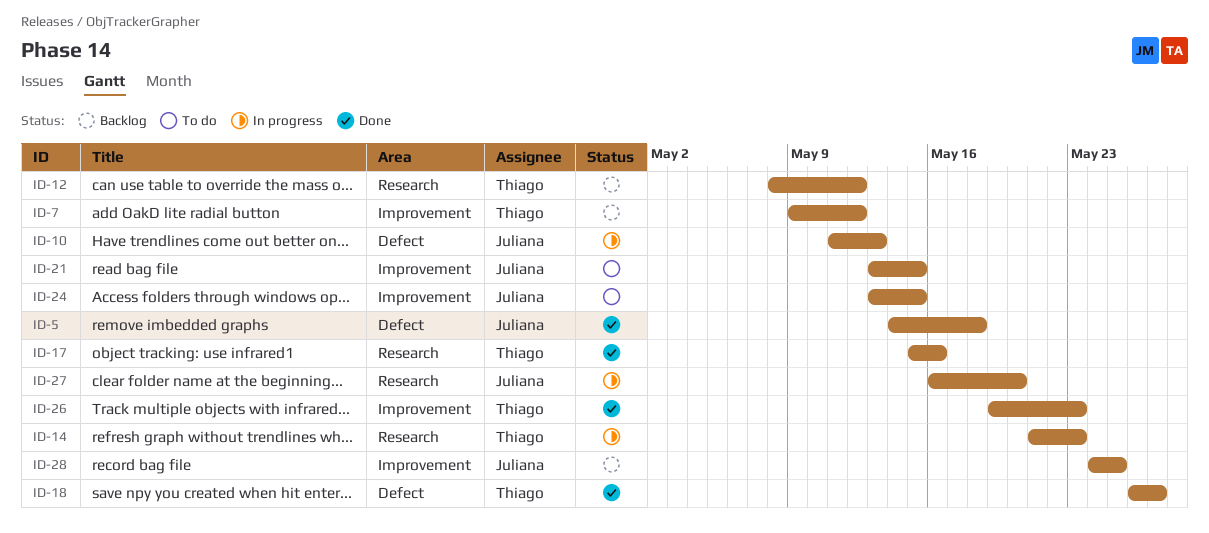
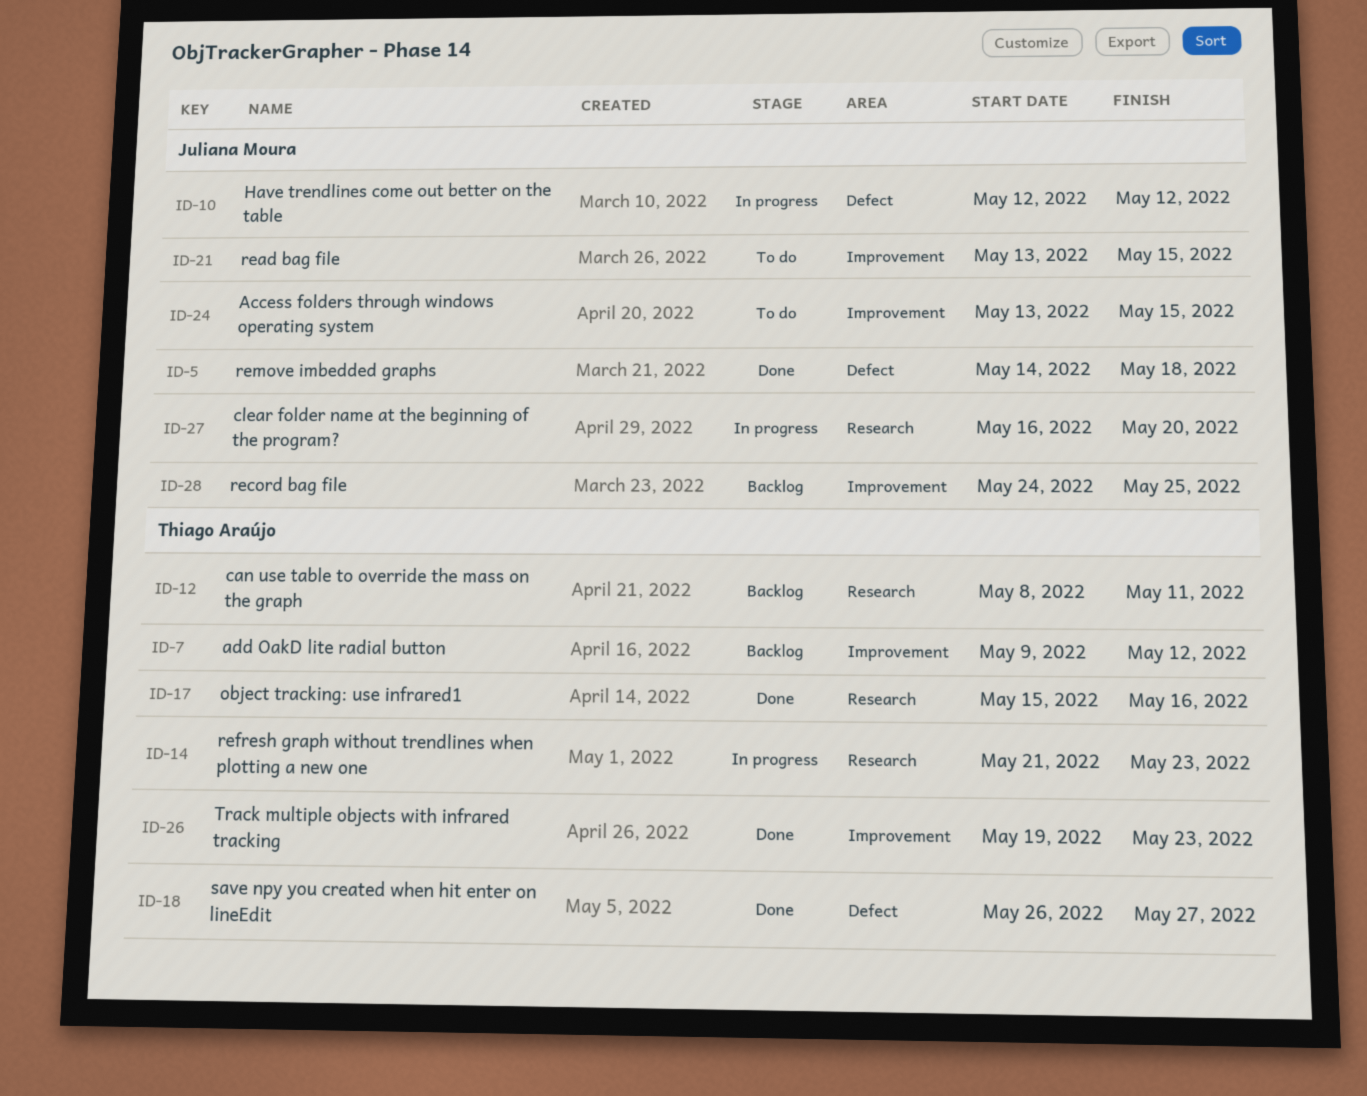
ID-10, start: May 11 -> May 12
ID-10, due: May 13 -> May 12
ID-12, due: May 12 -> May 11

